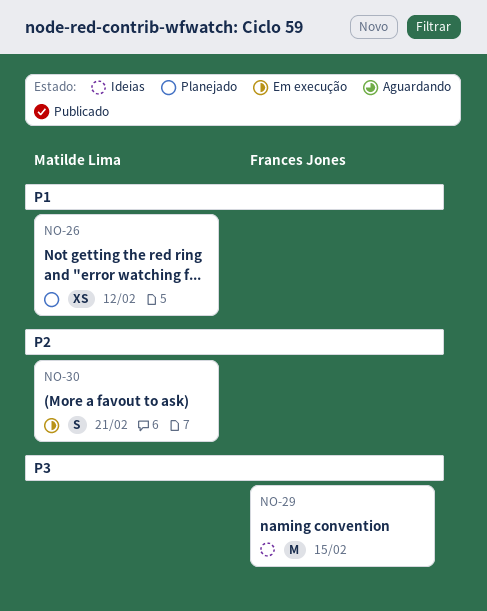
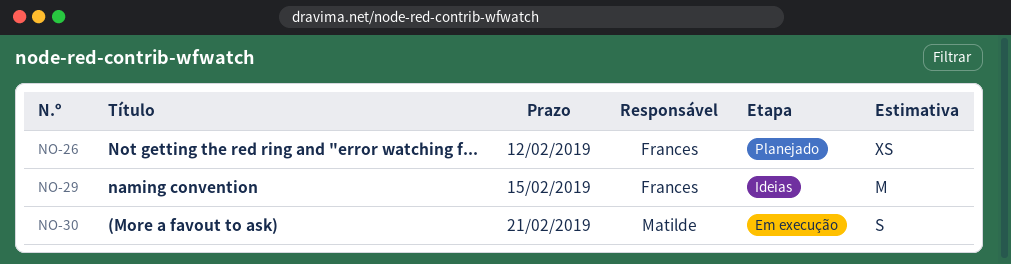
NO-26, owner: Matilde Lima -> Frances Jones

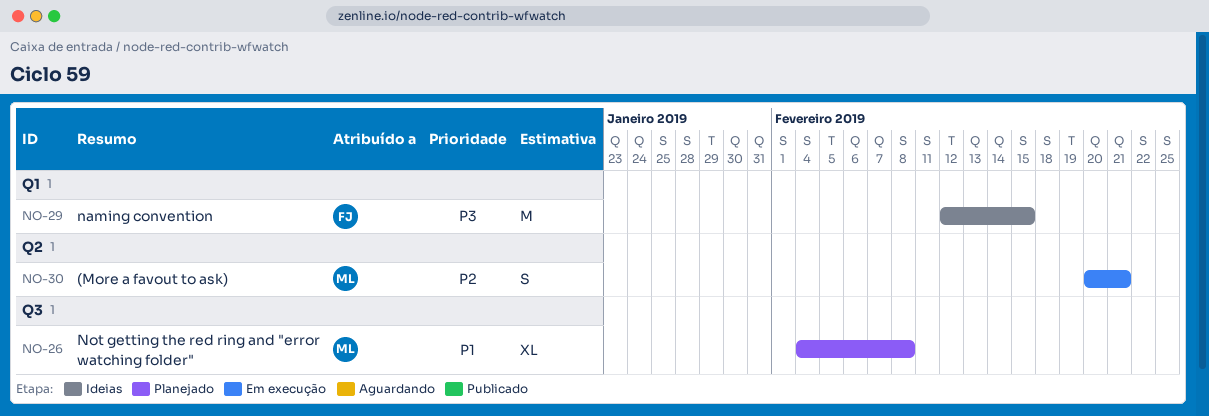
NO-26, owner: Frances -> Matilde
NO-26, estimate: XS -> XL
NO-26, due: Feb 12 -> Feb 8

